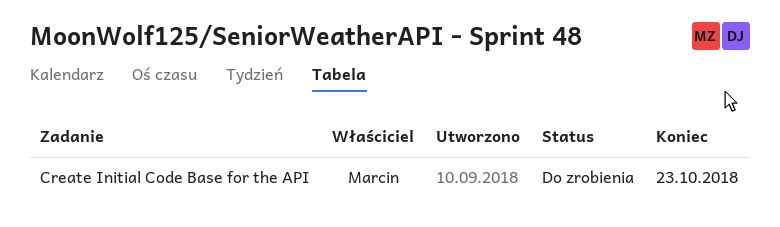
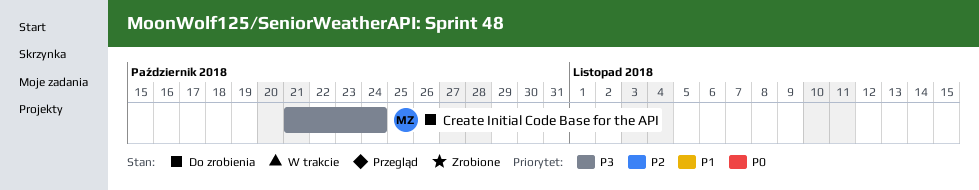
Create Initial Code Base for the API, due: Oct 23 -> Oct 24

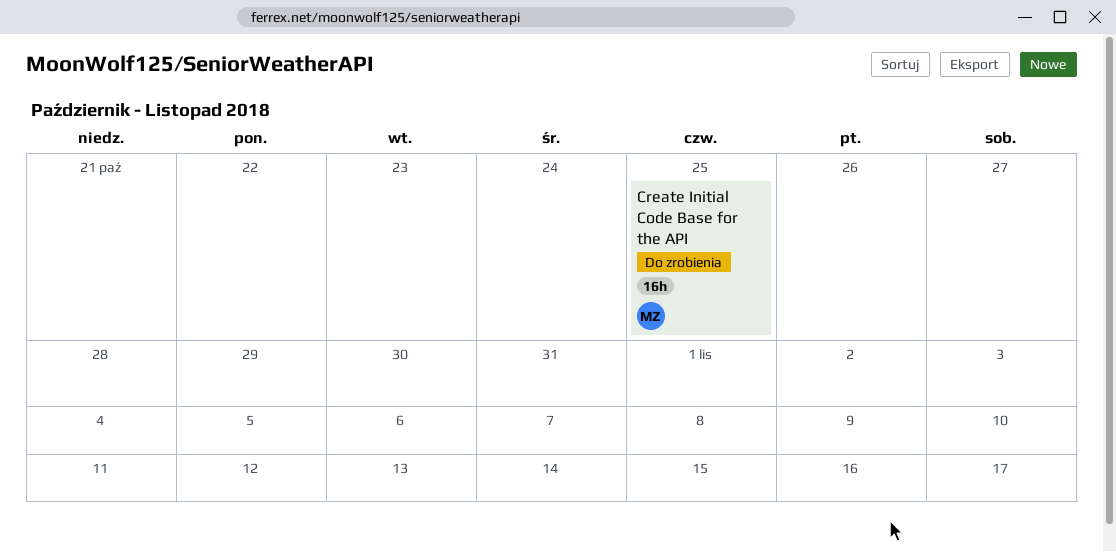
Create Initial Code Base for the API, due: Oct 24 -> Oct 25

